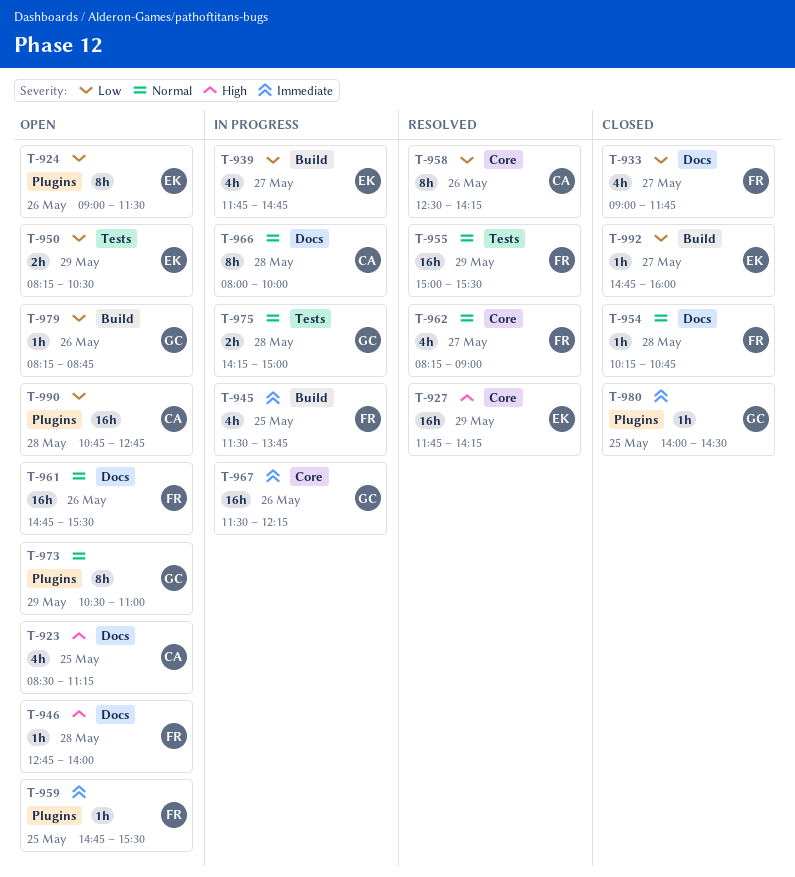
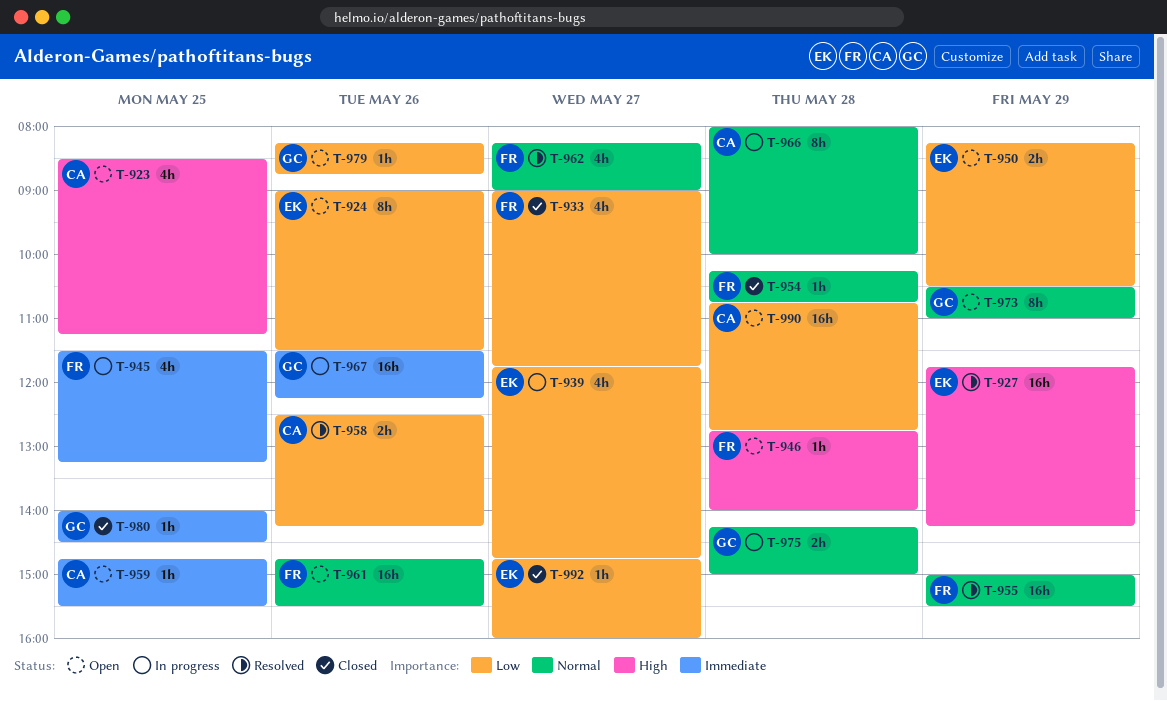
T-945, ends: 13:45 -> 13:15
T-958, estimate: 8h -> 2h
T-959, owner: FR -> CA

